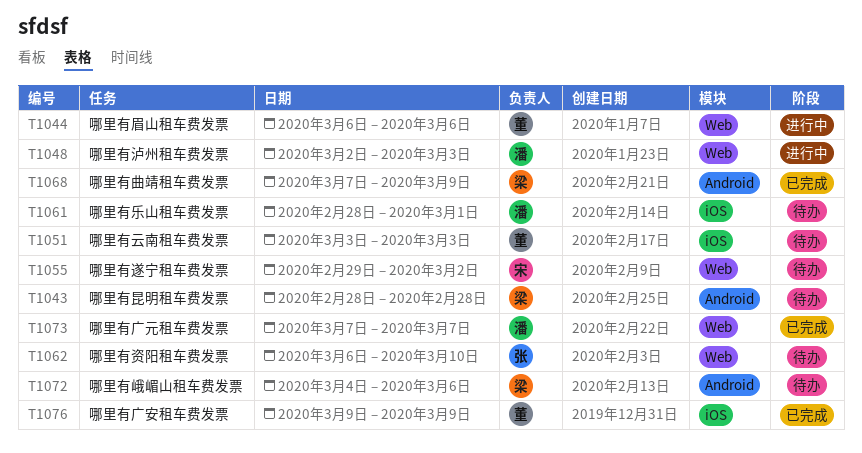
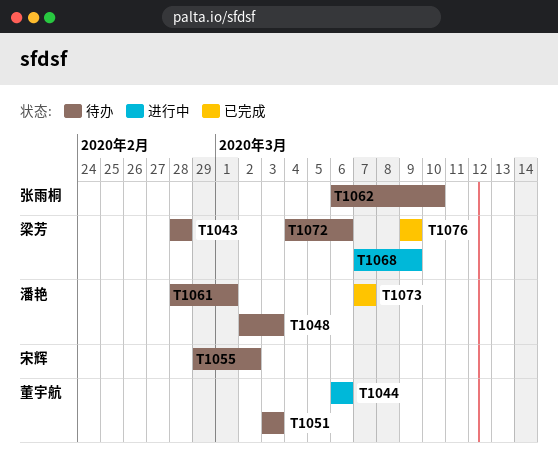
T1048, status: 进行中 -> 待办
T1068, status: 已完成 -> 进行中
T1076, owner: 董宇航 -> 梁芳

